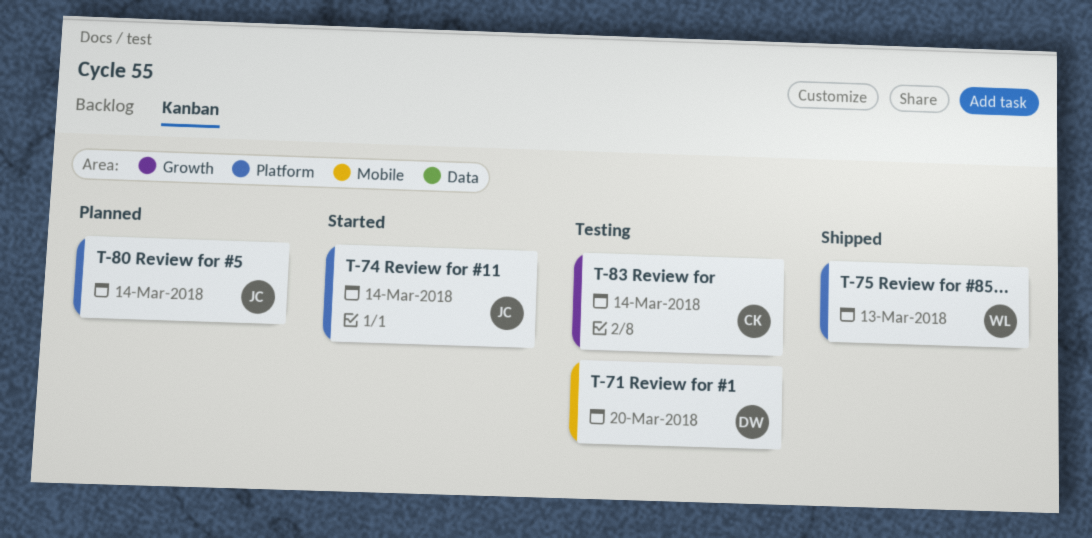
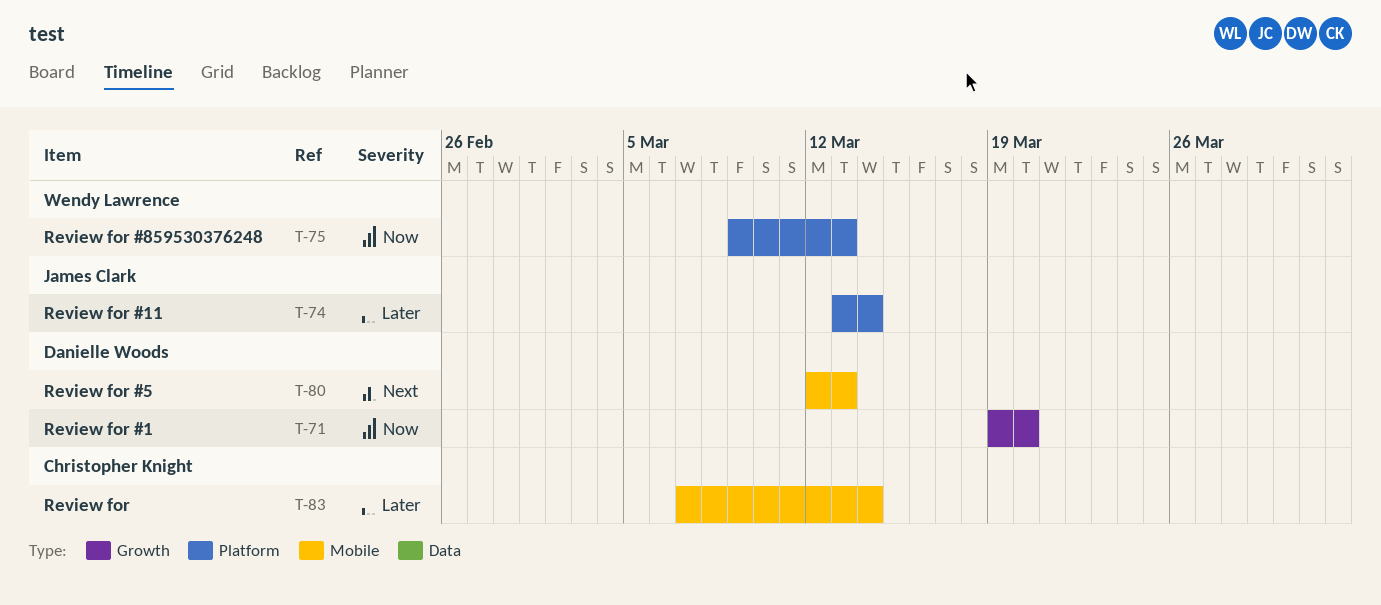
T-71, label: Mobile -> Growth
T-80, owner: James Clark -> Danielle Woods
T-80, label: Platform -> Mobile
T-80, due: Mar 14 -> Mar 13
T-83, label: Growth -> Mobile

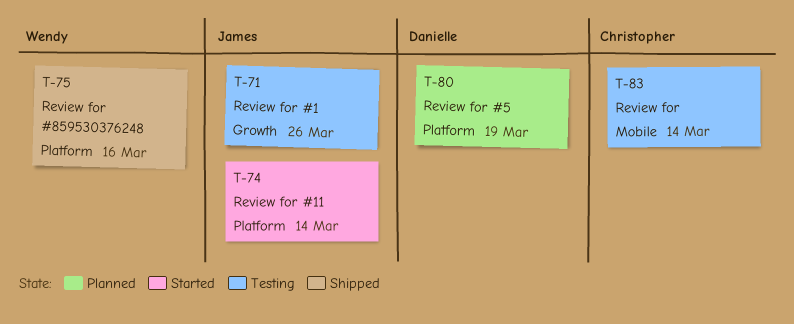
T-71, owner: Danielle Woods -> James Clark
T-71, due: Mar 20 -> Mar 26
T-75, due: Mar 13 -> Mar 16
T-80, label: Mobile -> Platform
T-80, due: Mar 13 -> Mar 19

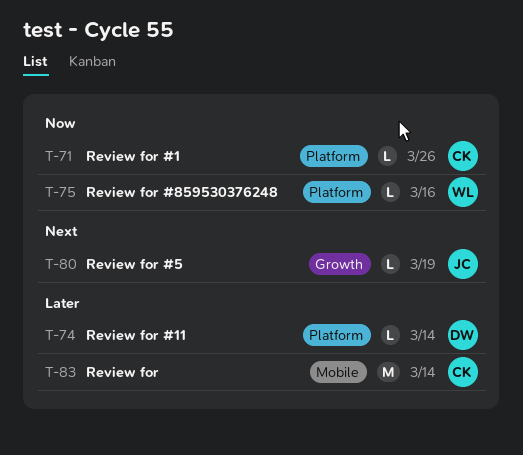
T-71, owner: James -> Christopher
T-71, label: Growth -> Platform
T-74, owner: James -> Danielle
T-80, owner: Danielle -> James
T-80, label: Platform -> Growth

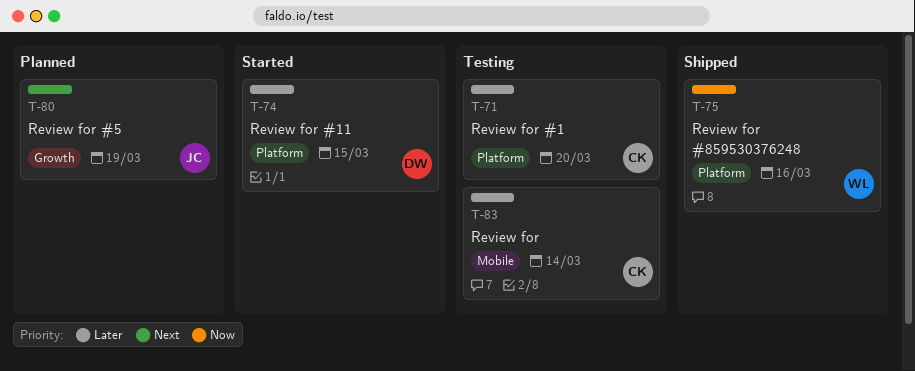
T-71, priority: Now -> Later
T-71, due: Mar 26 -> Mar 20
T-74, due: Mar 14 -> Mar 15

